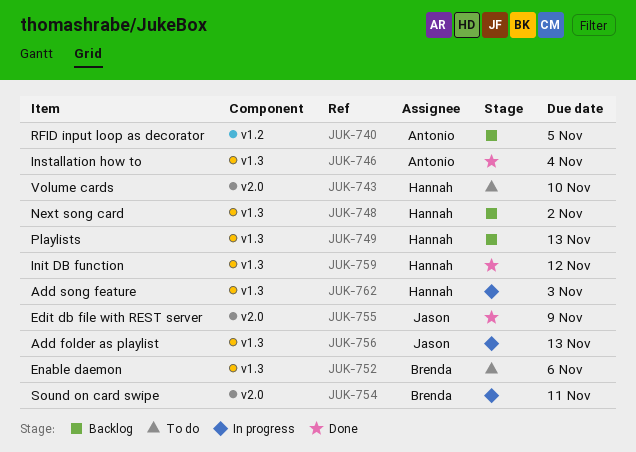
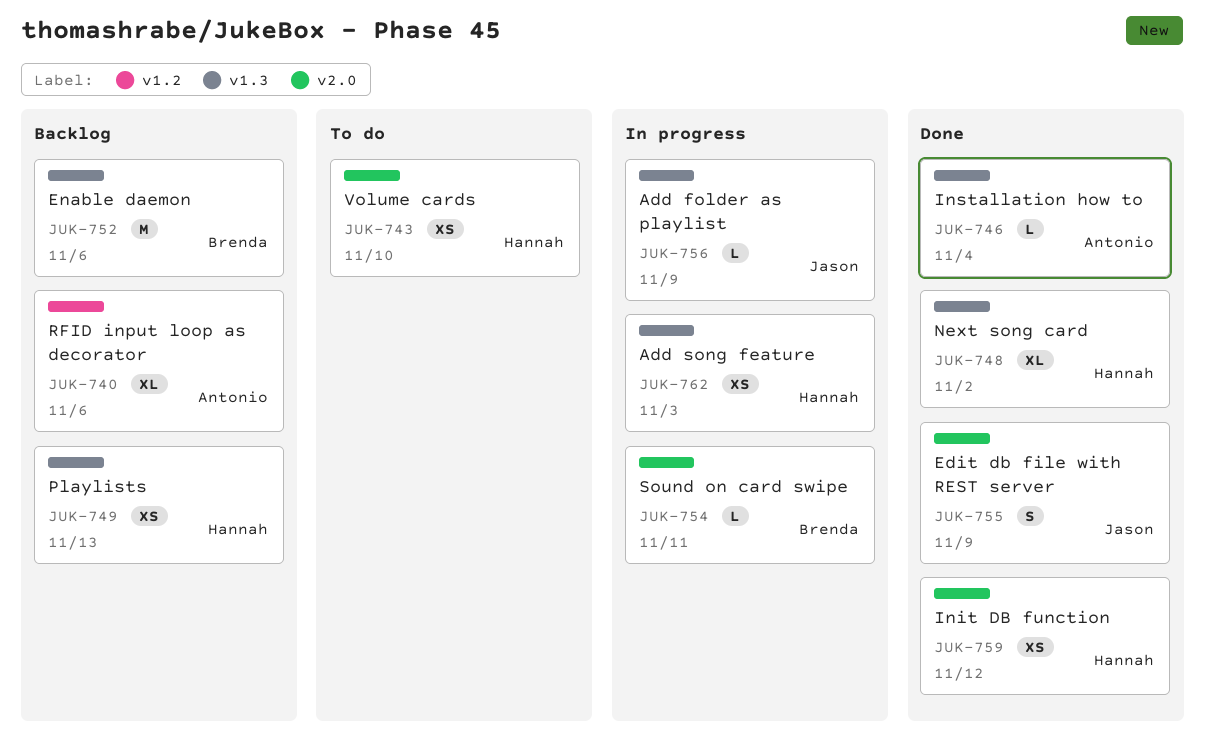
JUK-740, due: Nov 5 -> Nov 6
JUK-748, status: Backlog -> Done
JUK-752, status: To do -> Backlog
JUK-756, due: Nov 13 -> Nov 9
JUK-759, label: v1.3 -> v2.0

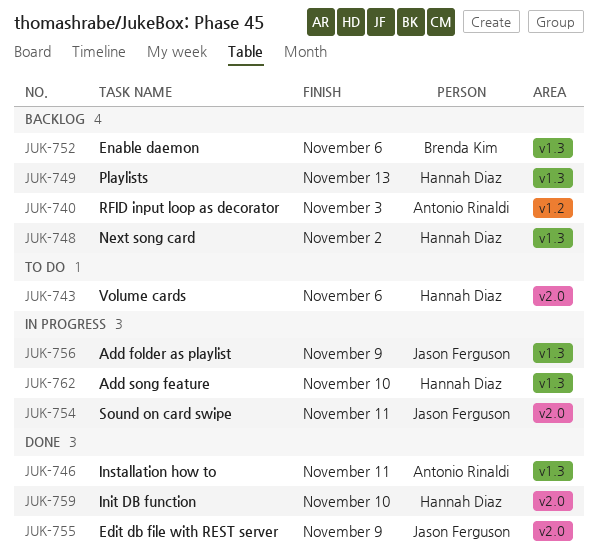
JUK-740, due: Nov 6 -> Nov 3
JUK-743, due: Nov 10 -> Nov 6
JUK-746, due: Nov 4 -> Nov 11
JUK-748, status: Done -> Backlog
JUK-754, owner: Brenda Kim -> Jason Ferguson
JUK-759, due: Nov 12 -> Nov 10
JUK-762, due: Nov 3 -> Nov 10

